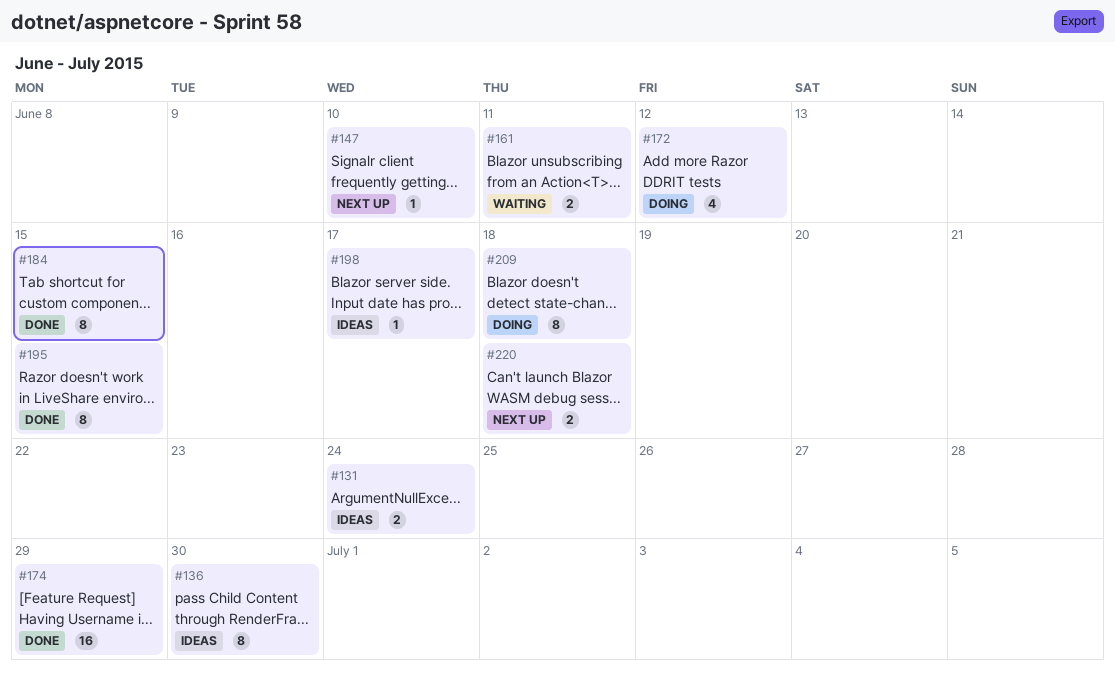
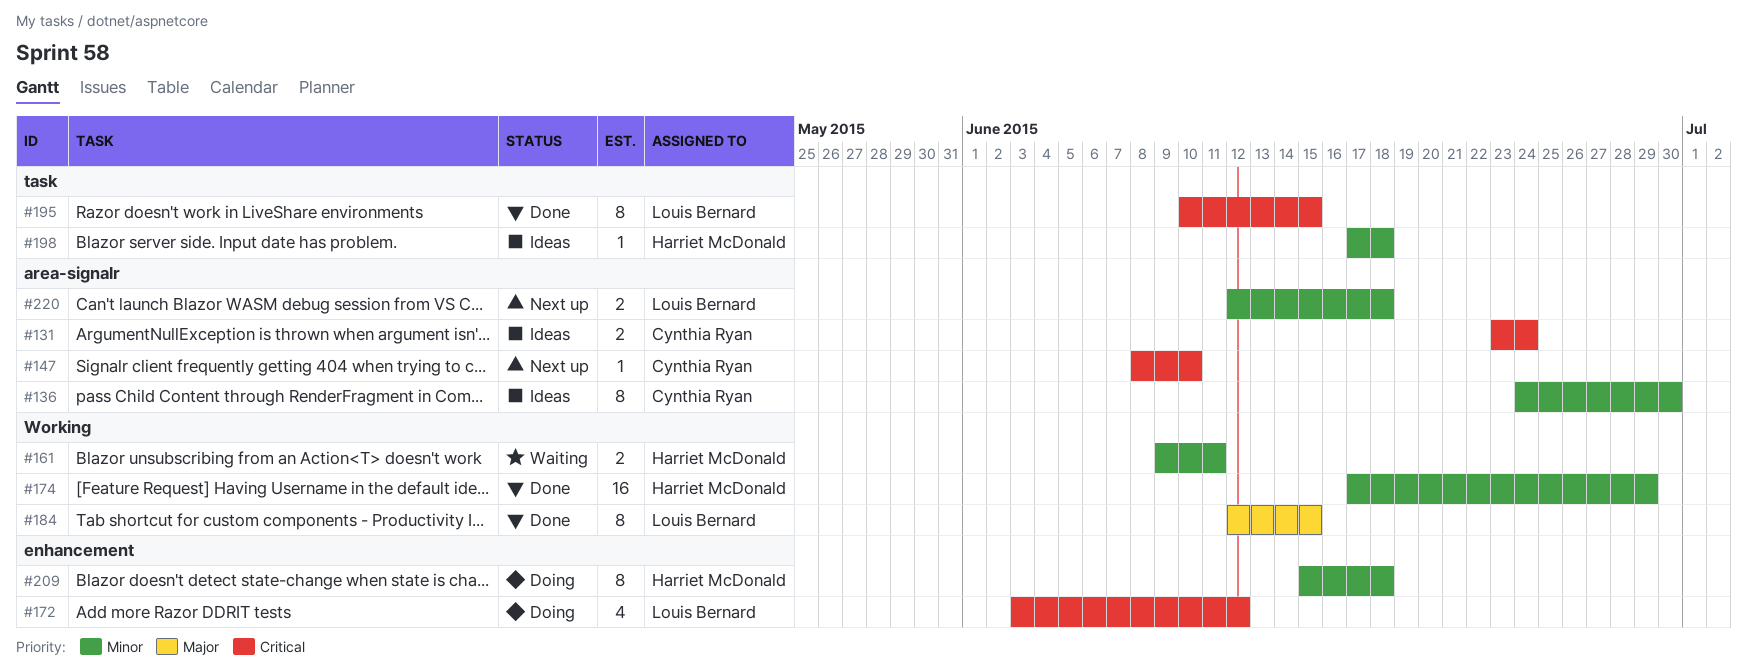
#198, due: Jun 17 -> Jun 18

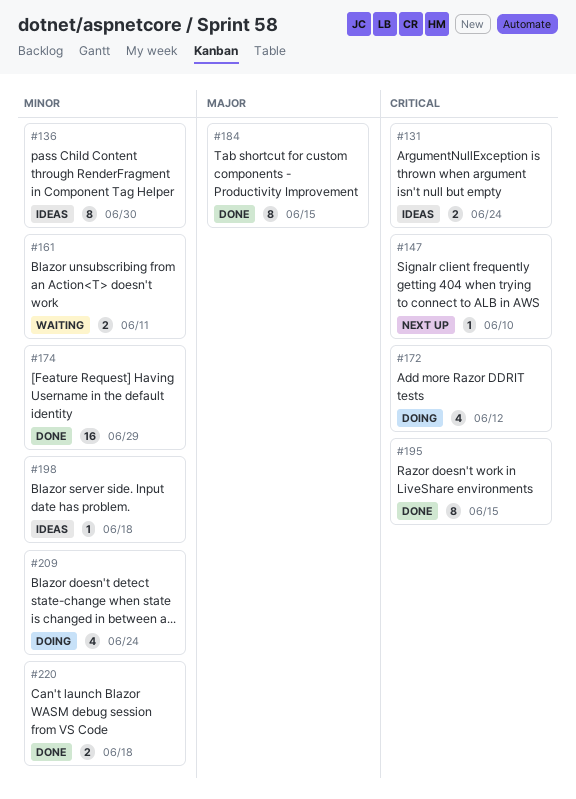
#209, estimate: 8 -> 4
#209, due: Jun 18 -> Jun 24
#220, status: Next up -> Done

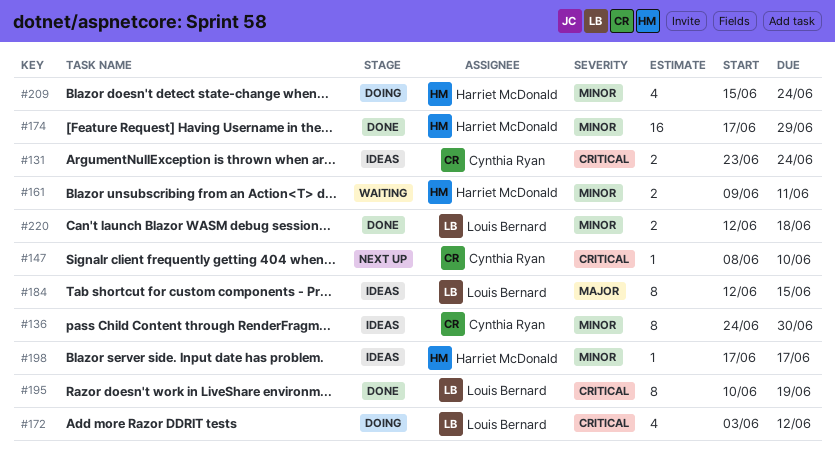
#184, status: Done -> Ideas
#195, due: Jun 15 -> Jun 19
#198, due: Jun 18 -> Jun 17

